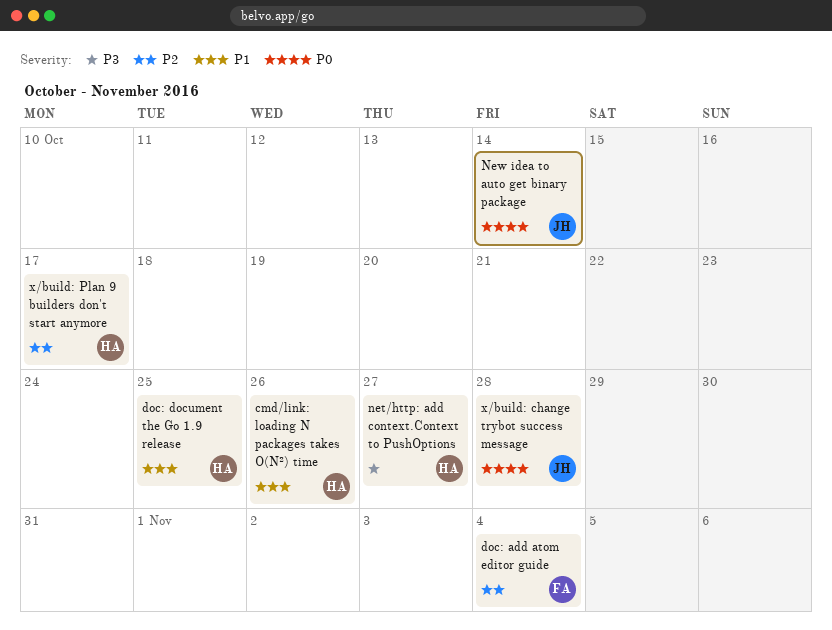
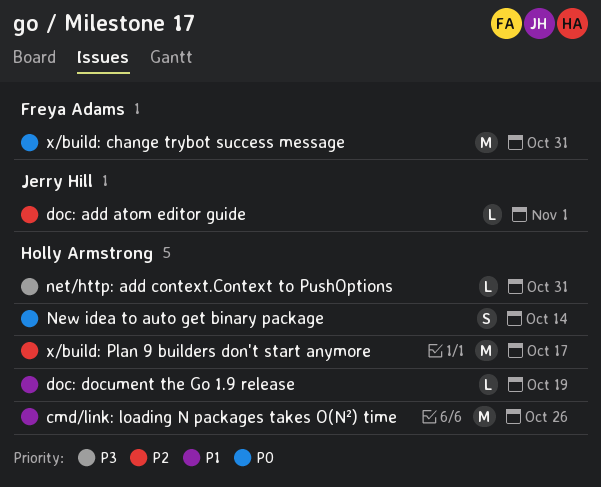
doc: add atom editor guide, owner: Freya Adams -> Jerry Hill
doc: add atom editor guide, due: Nov 4 -> Nov 1
doc: document the Go 1.9 release, due: Oct 25 -> Oct 19
net/http: add context.Context to PushOptions, due: Oct 27 -> Oct 31
New idea to auto get binary package, owner: Jerry Hill -> Holly Armstrong
x/build: change trybot success message, owner: Jerry Hill -> Freya Adams
x/build: change trybot success message, due: Oct 28 -> Oct 31

